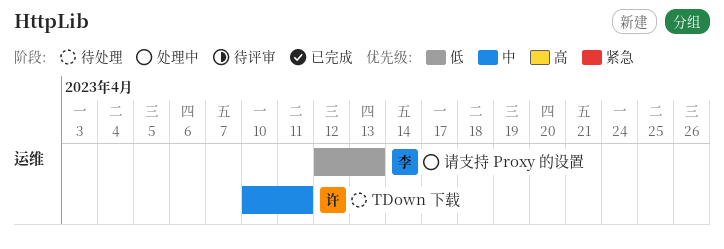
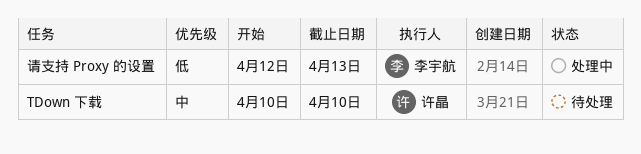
TDown 下载, due: Apr 11 -> Apr 10

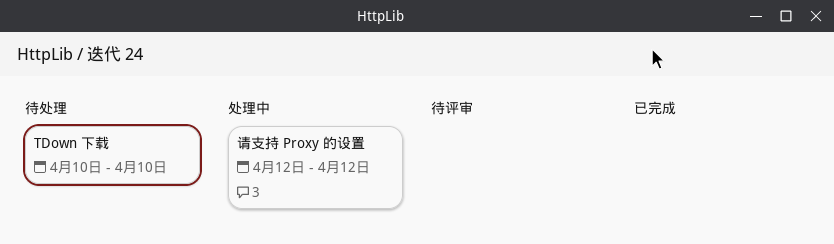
请支持 Proxy 的设置, due: Apr 13 -> Apr 12

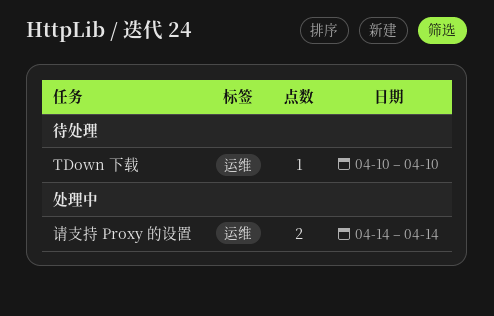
请支持 Proxy 的设置, start: Apr 12 -> Apr 14
请支持 Proxy 的设置, due: Apr 12 -> Apr 14

